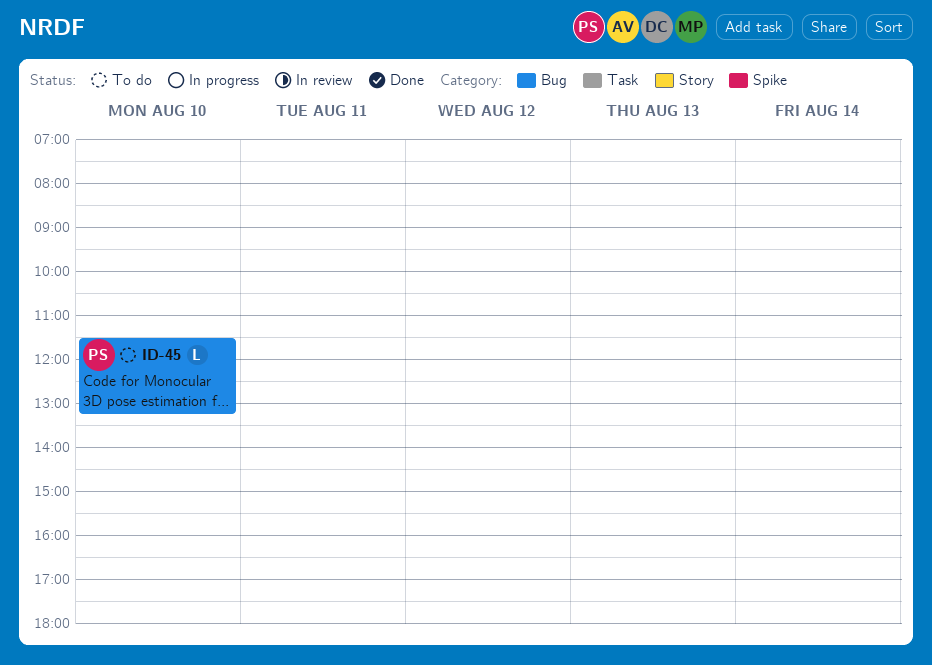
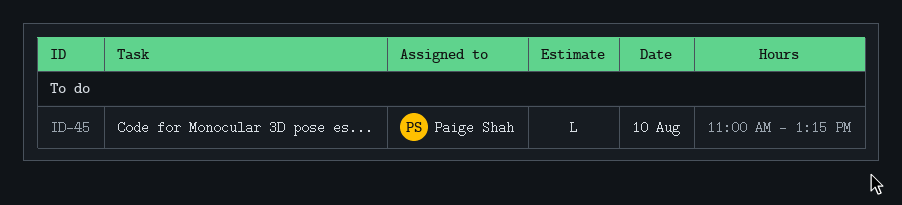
ID-45, begins: 11:30 -> 11:00

